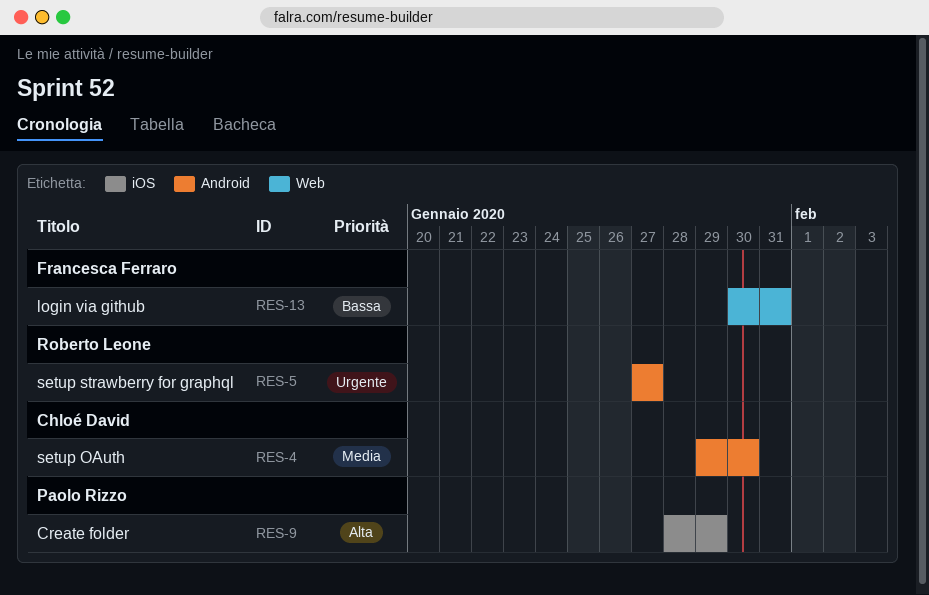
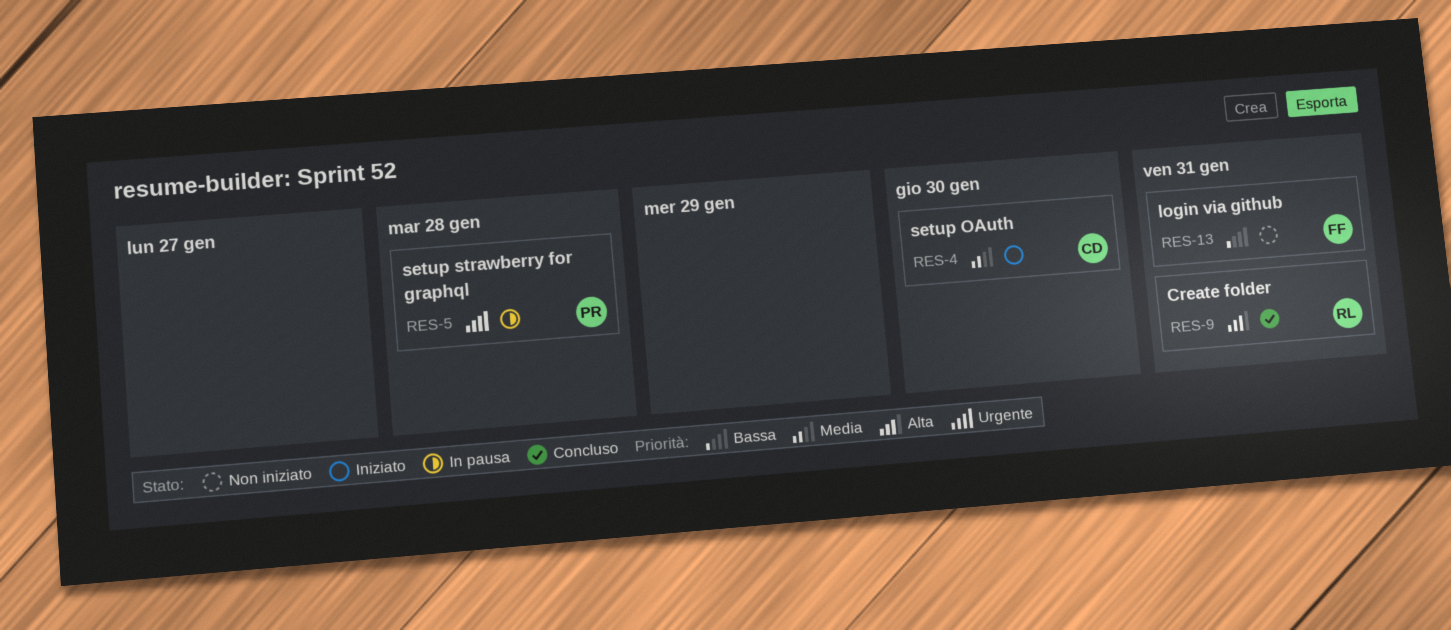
RES-5, owner: Roberto Leone -> Paolo Rizzo
RES-5, due: Jan 27 -> Jan 28
RES-9, owner: Paolo Rizzo -> Roberto Leone
RES-9, due: Jan 29 -> Jan 31

